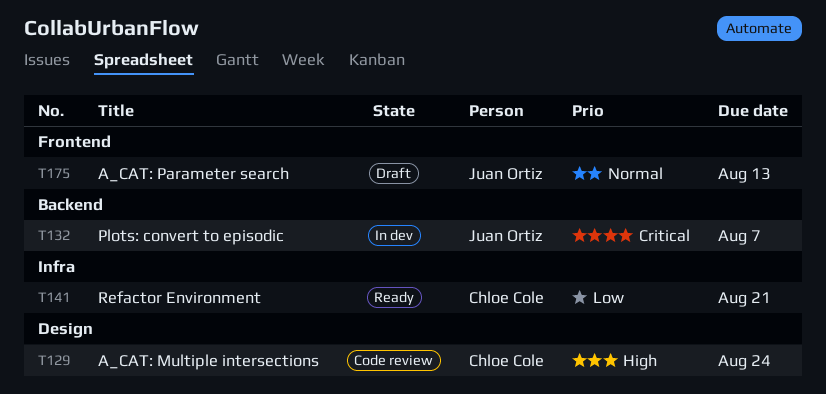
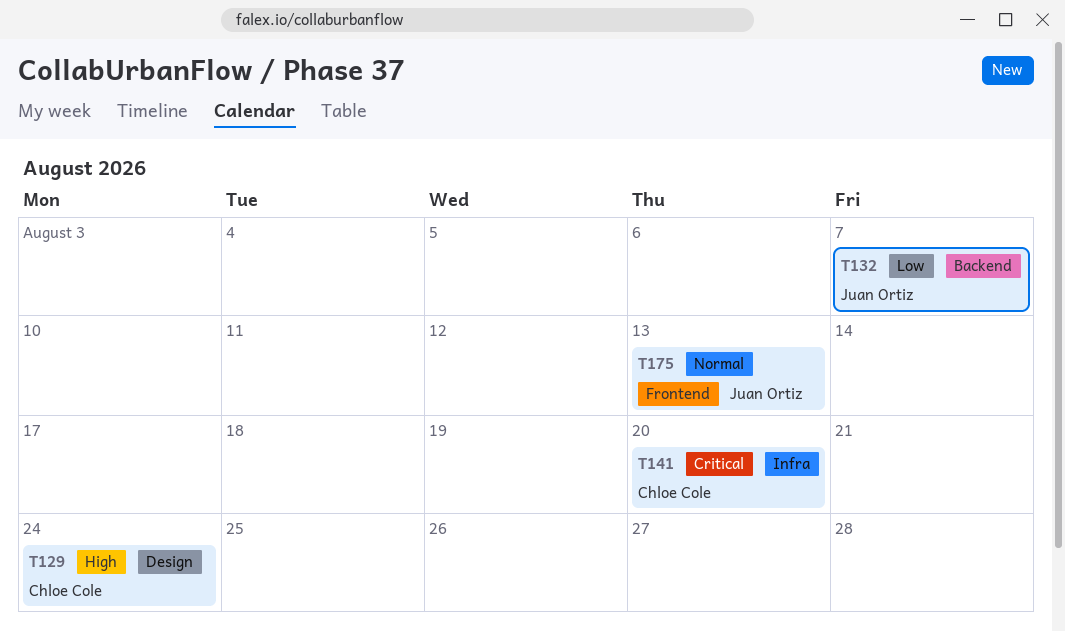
T132, priority: Critical -> Low
T141, priority: Low -> Critical
T141, due: Aug 21 -> Aug 20

